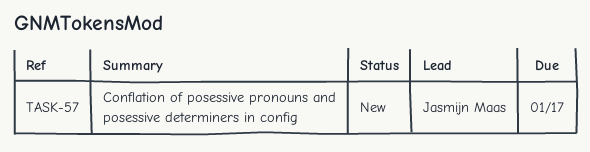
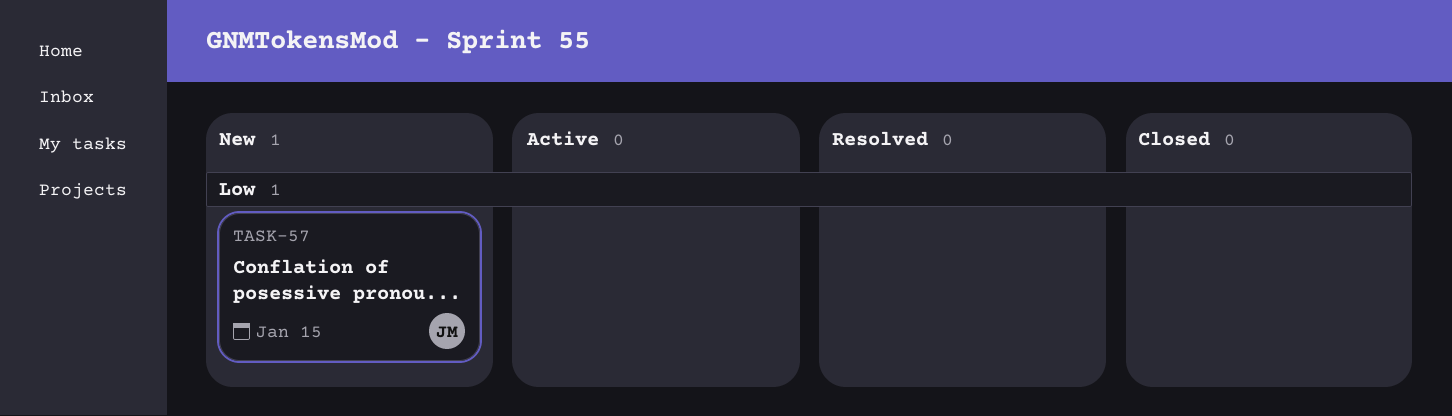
TASK-57, due: Jan 17 -> Jan 15

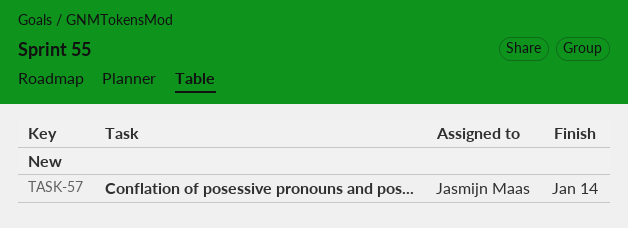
TASK-57, due: Jan 15 -> Jan 14

